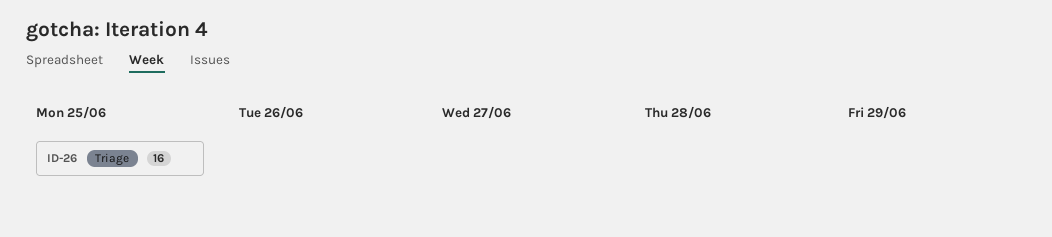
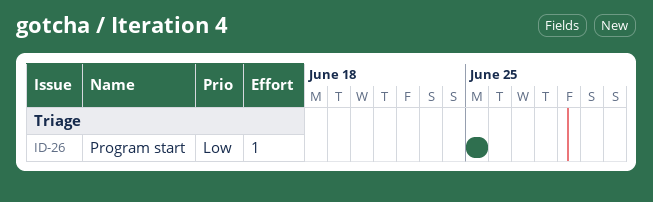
ID-26, estimate: 16 -> 1

